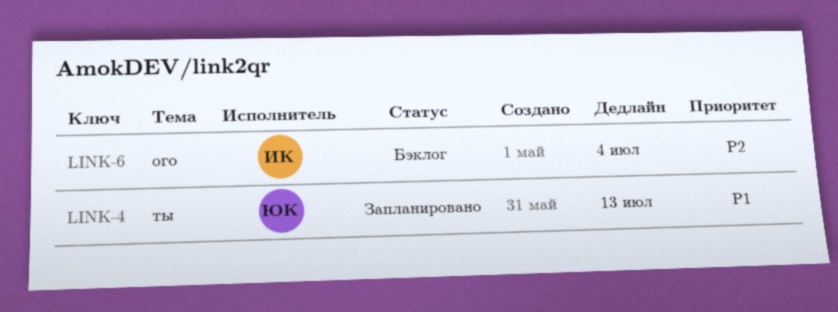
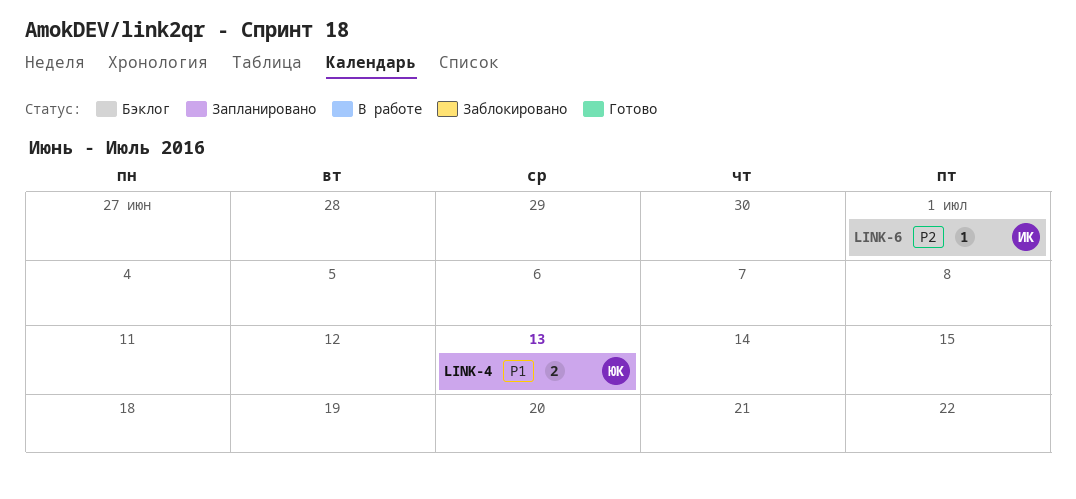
LINK-6, due: Jul 4 -> Jul 1

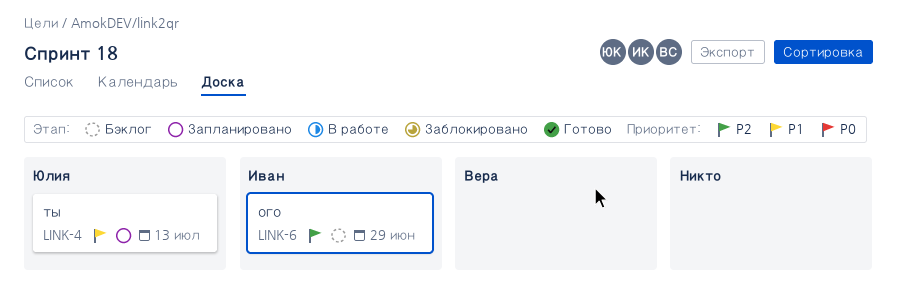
LINK-6, due: Jul 1 -> Jun 29

